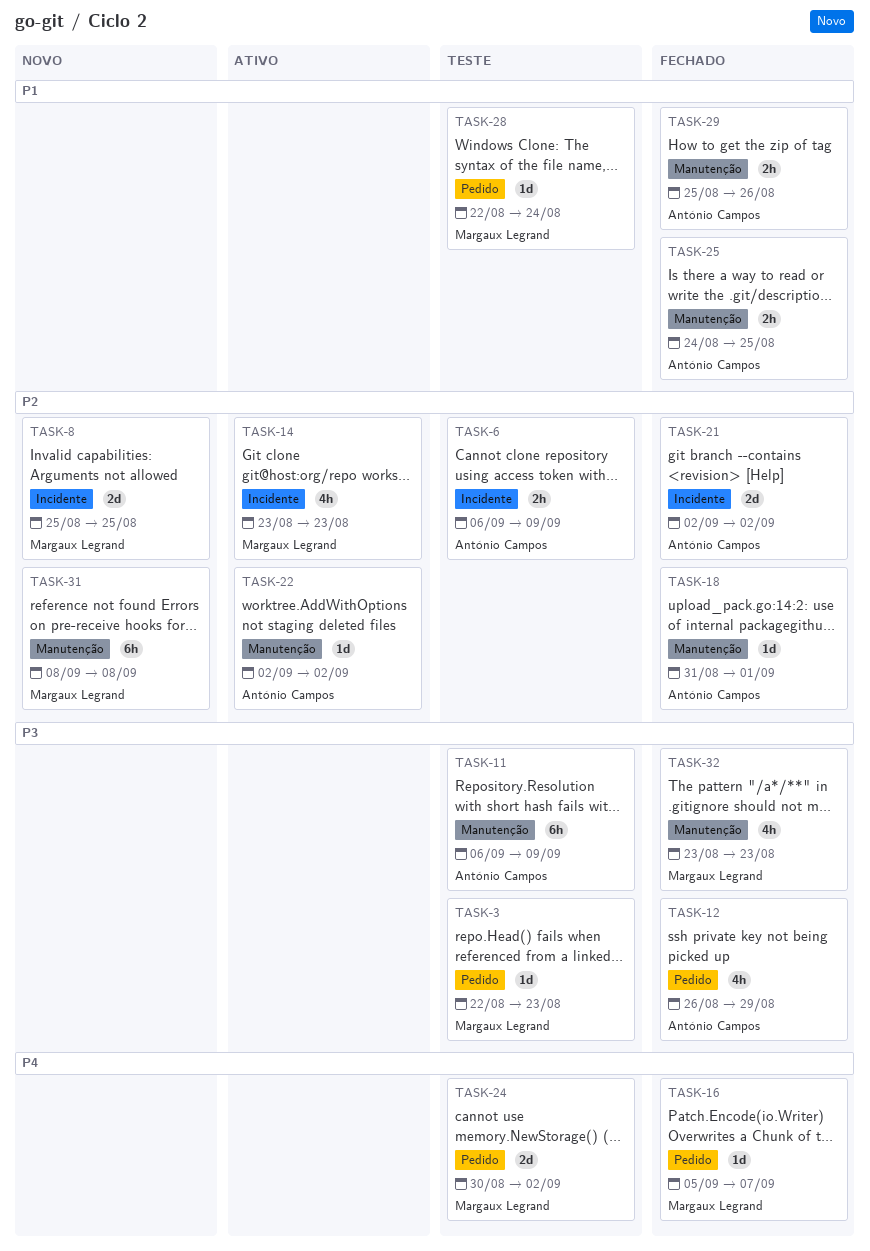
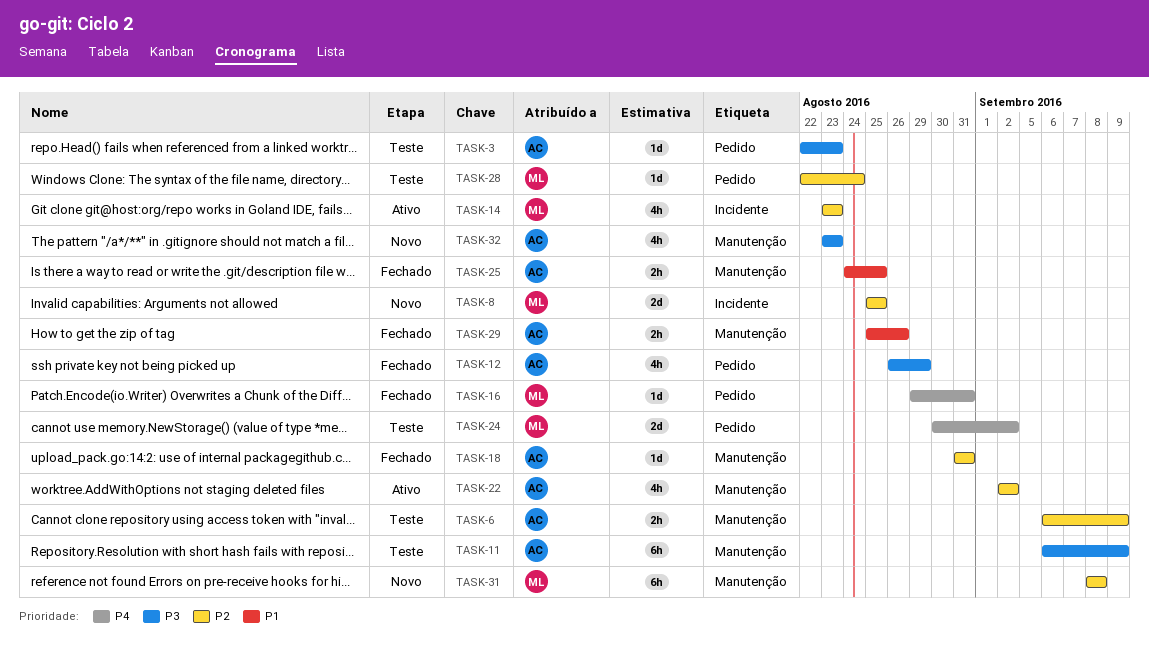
TASK-3, owner: Margaux Legrand -> António Campos
TASK-6, label: Incidente -> Manutenção
TASK-16, start: Sep 5 -> Aug 29
TASK-16, due: Sep 7 -> Aug 31
TASK-18, due: Sep 1 -> Aug 31
TASK-21: present -> none
TASK-22, estimate: 1d -> 4h
TASK-28, priority: P1 -> P2
TASK-32, status: Fechado -> Novo
TASK-32, owner: Margaux Legrand -> António Campos

